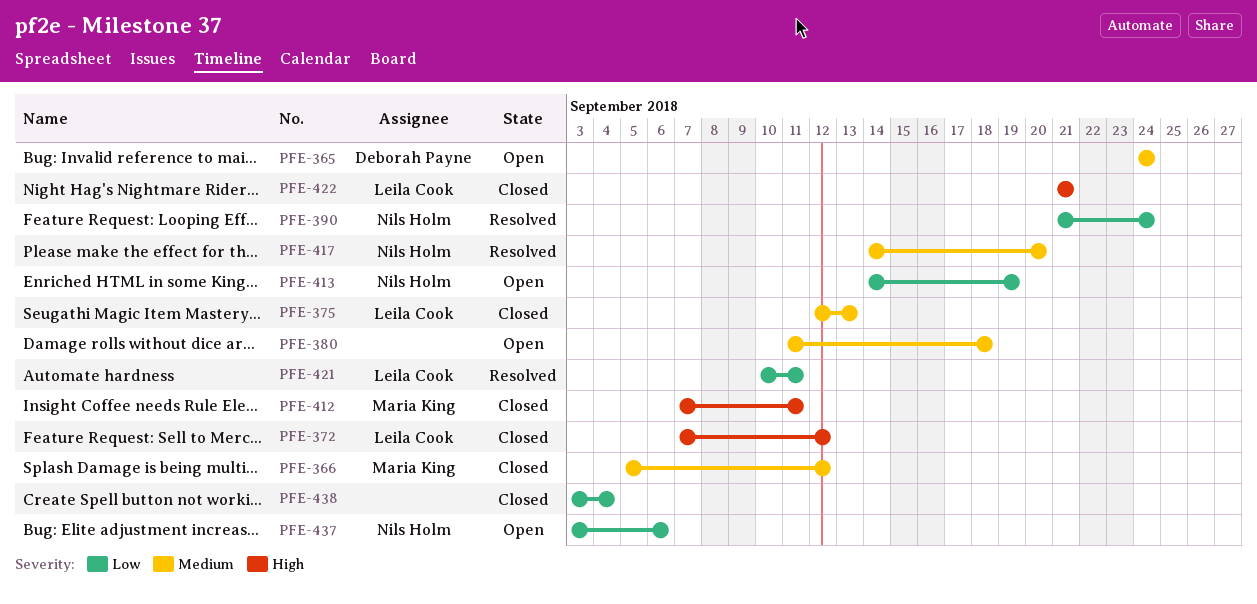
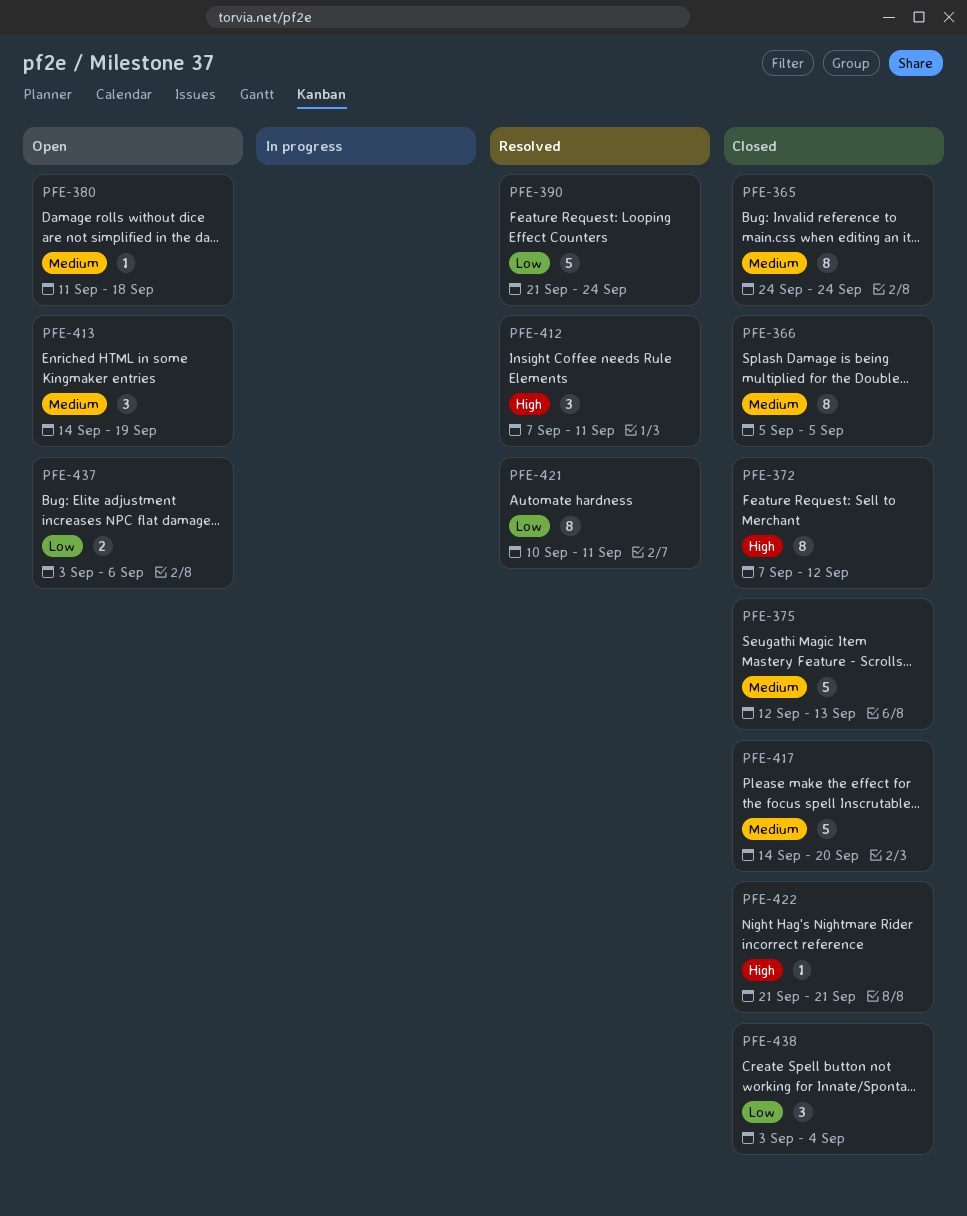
PFE-365, status: Open -> Closed
PFE-366, due: Sep 12 -> Sep 5
PFE-412, status: Closed -> Resolved
PFE-413, priority: Low -> Medium
PFE-417, status: Resolved -> Closed

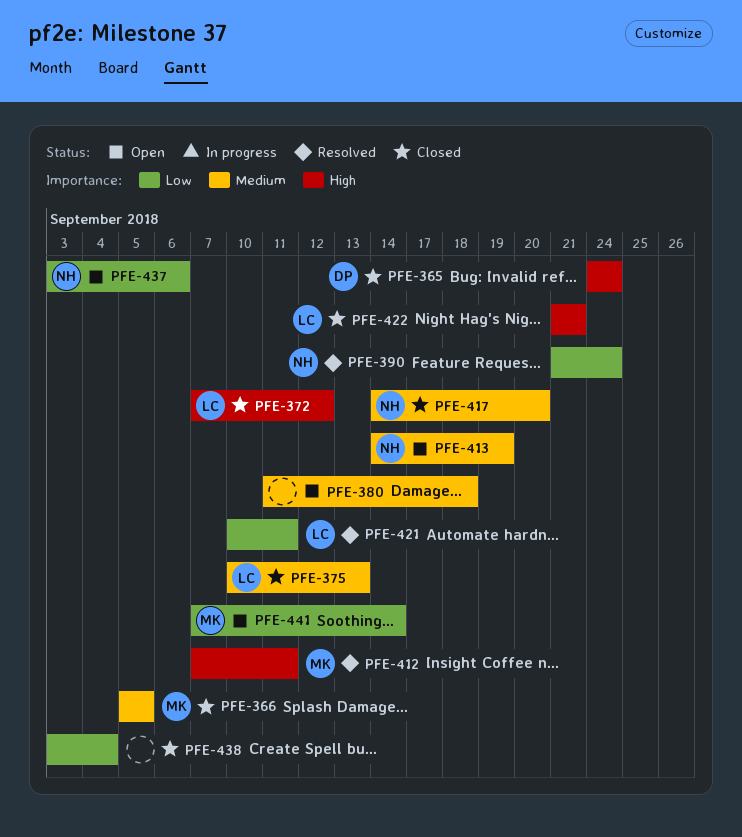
PFE-365, priority: Medium -> High
PFE-375, start: Sep 12 -> Sep 10
PFE-441: none -> present

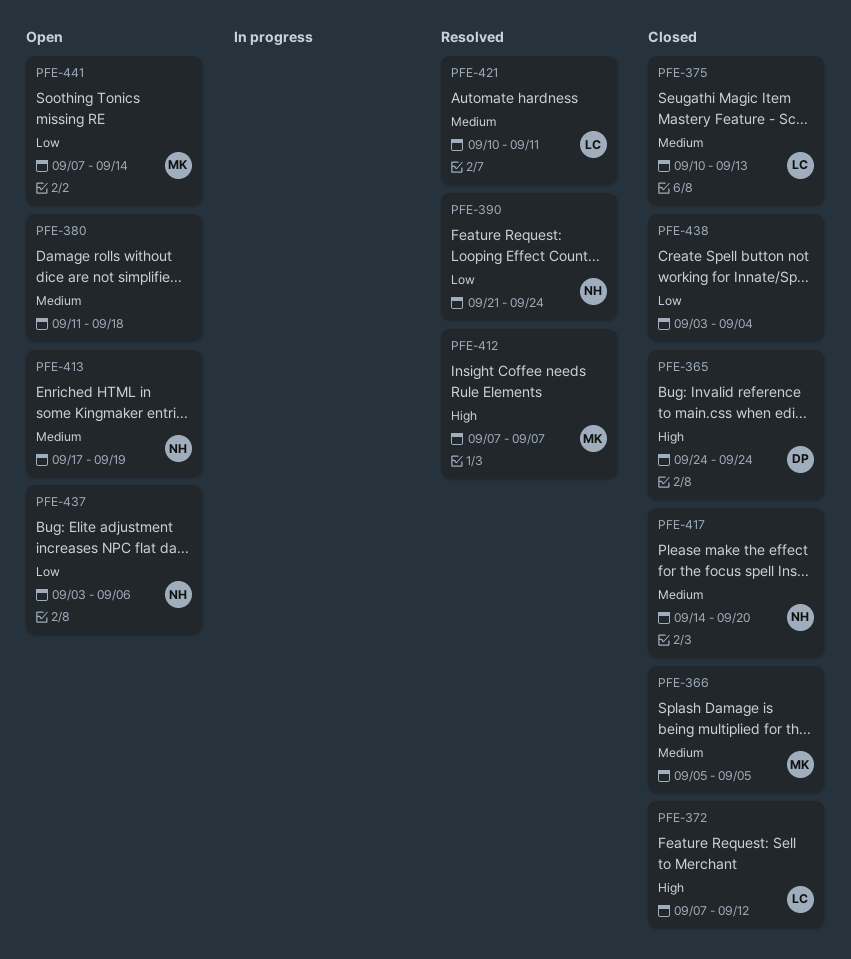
PFE-412, due: Sep 11 -> Sep 7
PFE-413, start: Sep 14 -> Sep 17
PFE-421, priority: Low -> Medium
PFE-422: present -> none

